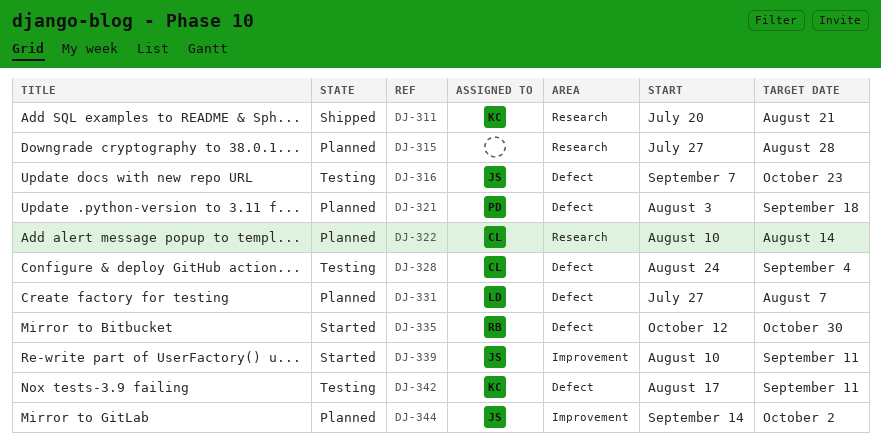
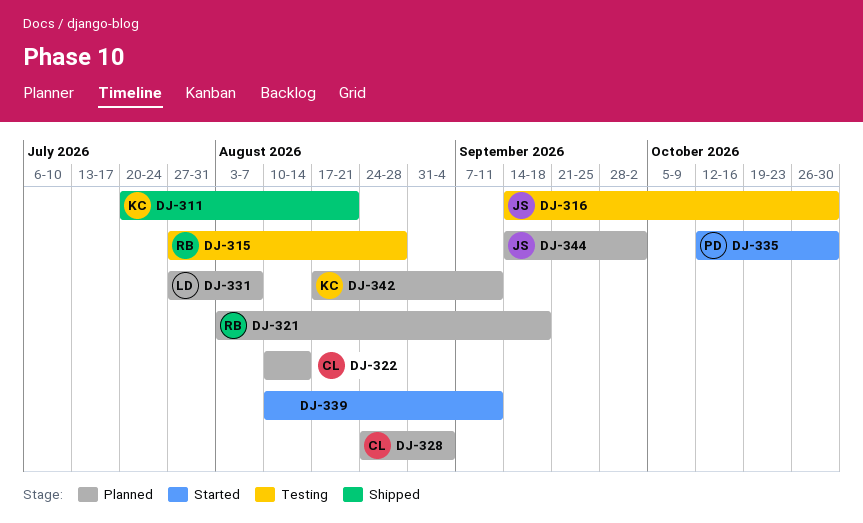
DJ-315, status: Planned -> Testing
DJ-315, owner: none -> RB
DJ-316, start: Sep 7 -> Sep 14
DJ-316, due: Oct 23 -> Oct 30
DJ-321, owner: PD -> RB
DJ-328, status: Testing -> Planned
DJ-335, owner: RB -> PD
DJ-339, owner: JS -> none
DJ-342, status: Testing -> Planned

